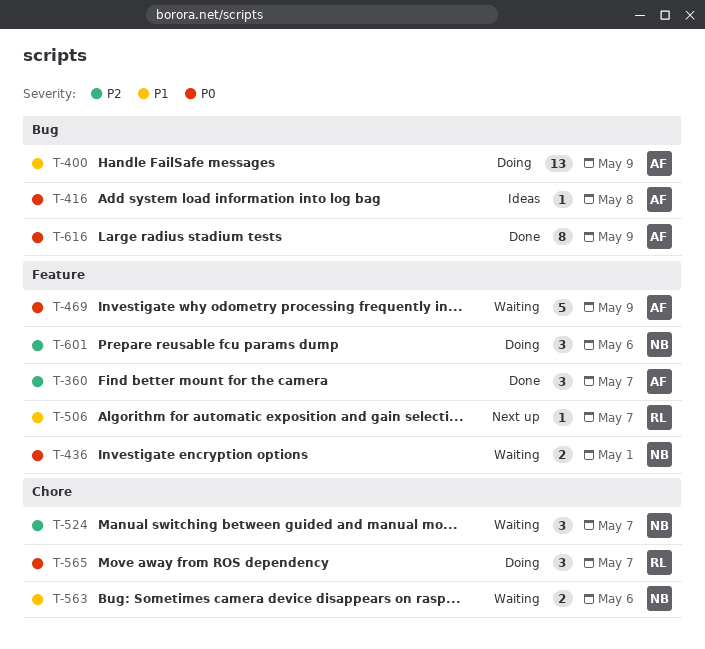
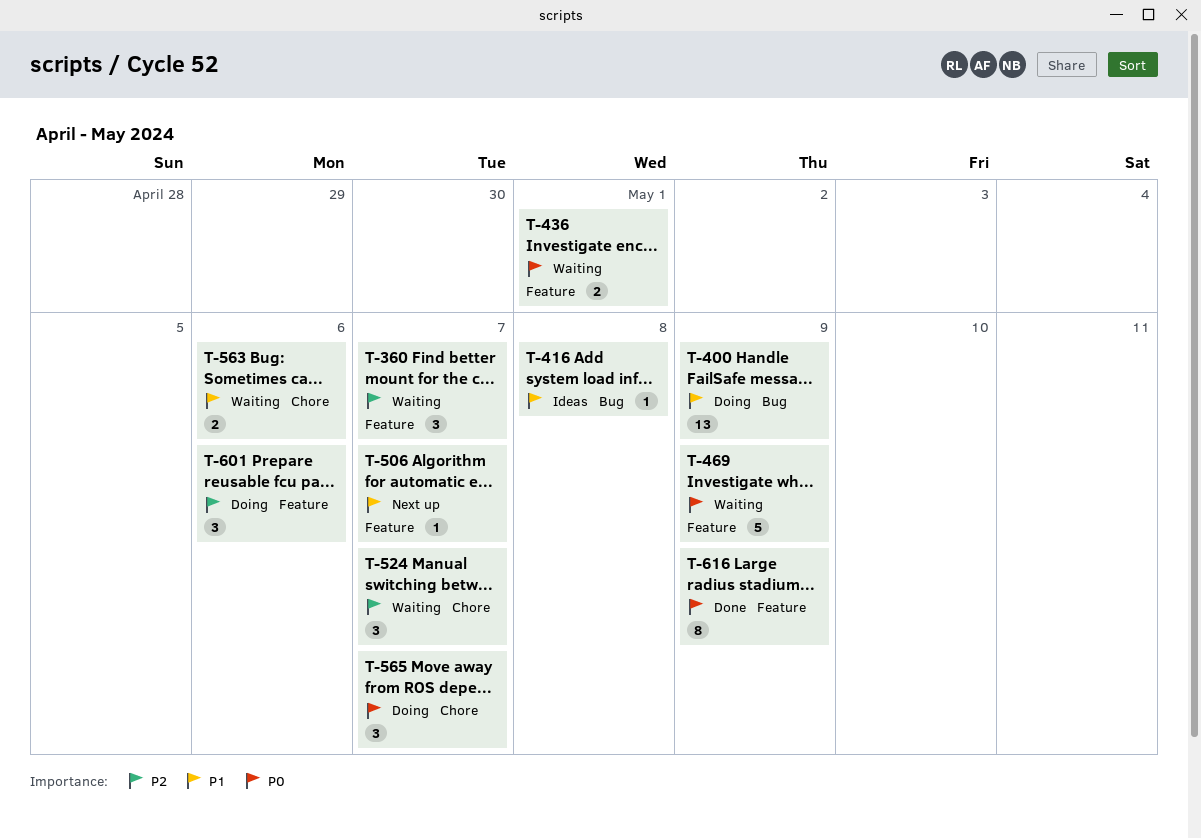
T-360, status: Done -> Waiting
T-416, priority: P0 -> P1
T-616, label: Bug -> Feature

